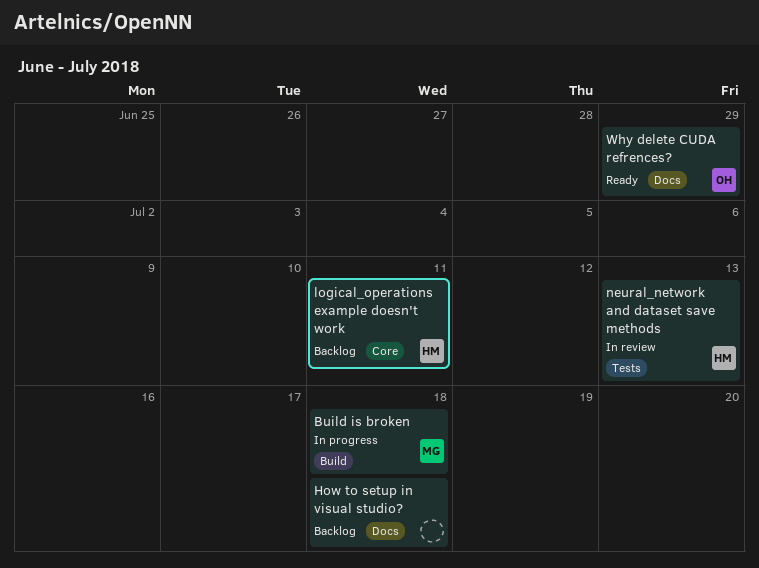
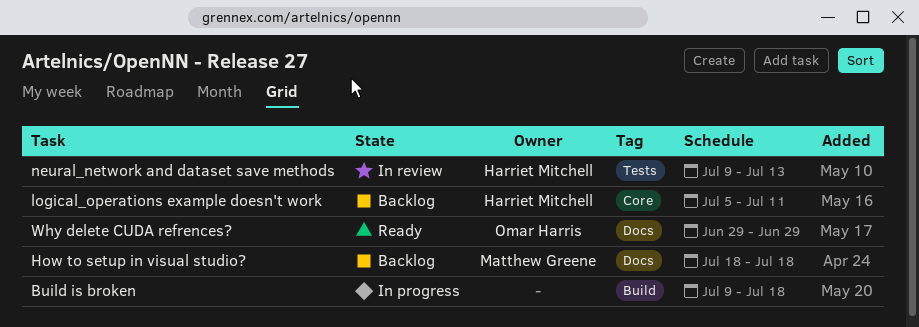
Build is broken, owner: Matthew Greene -> none
How to setup in visual studio?, owner: none -> Matthew Greene

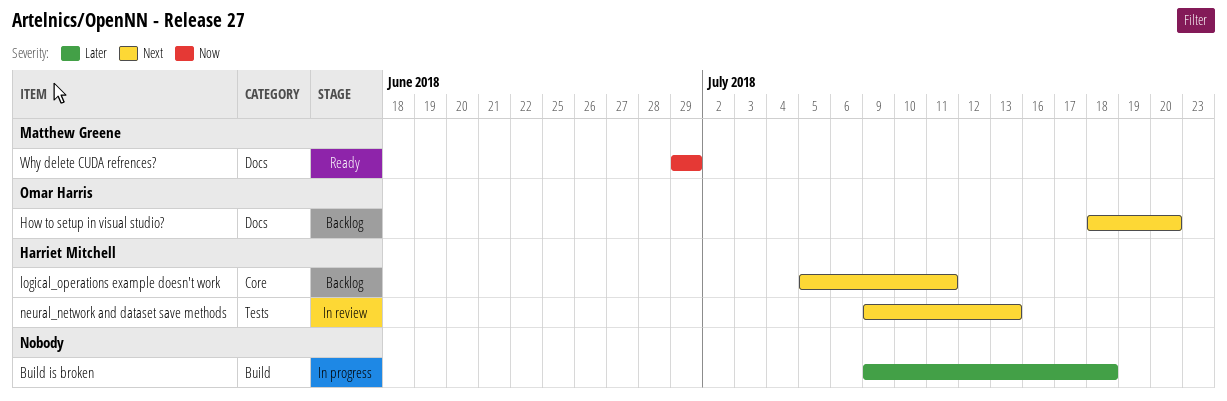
How to setup in visual studio?, owner: Matthew Greene -> Omar Harris
How to setup in visual studio?, due: Jul 18 -> Jul 20
Why delete CUDA refrences?, owner: Omar Harris -> Matthew Greene

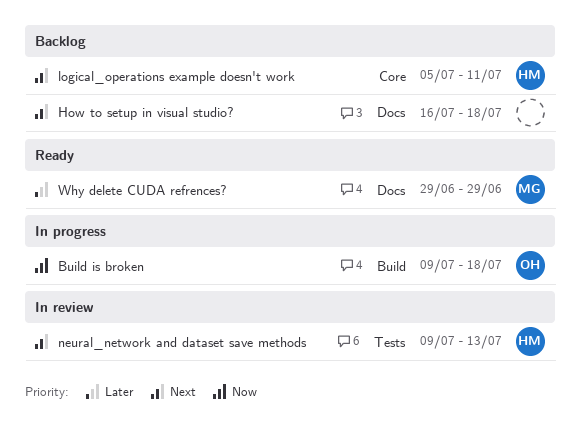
Build is broken, owner: none -> Omar Harris
Build is broken, priority: Later -> Now
How to setup in visual studio?, owner: Omar Harris -> none
How to setup in visual studio?, start: Jul 18 -> Jul 16
How to setup in visual studio?, due: Jul 20 -> Jul 18
Why delete CUDA refrences?, priority: Now -> Later

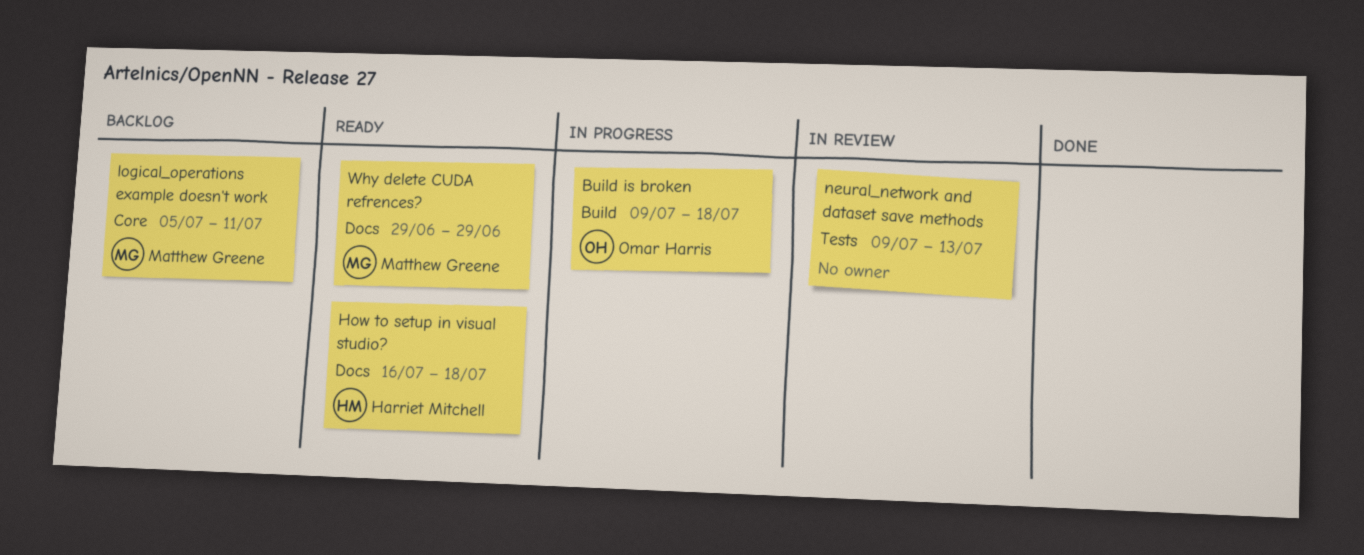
How to setup in visual studio?, status: Backlog -> Ready
How to setup in visual studio?, owner: none -> Harriet Mitchell
logical_operations example doesn't work, owner: Harriet Mitchell -> Matthew Greene
neural_network and dataset save methods, owner: Harriet Mitchell -> none

